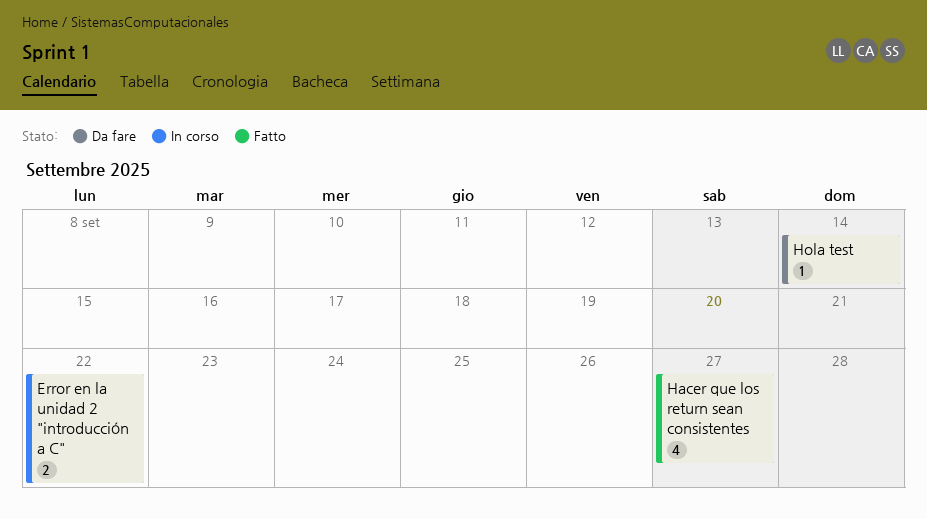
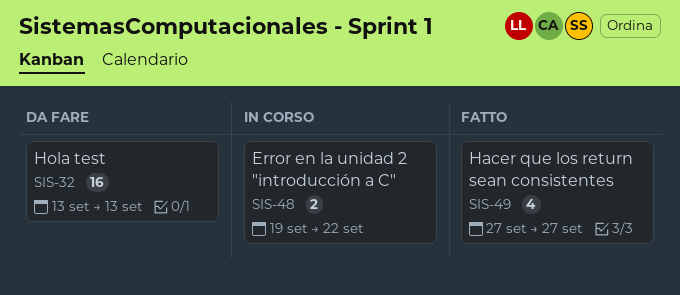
Hola test, estimate: 1 -> 16
Hola test, due: Sep 14 -> Sep 13

